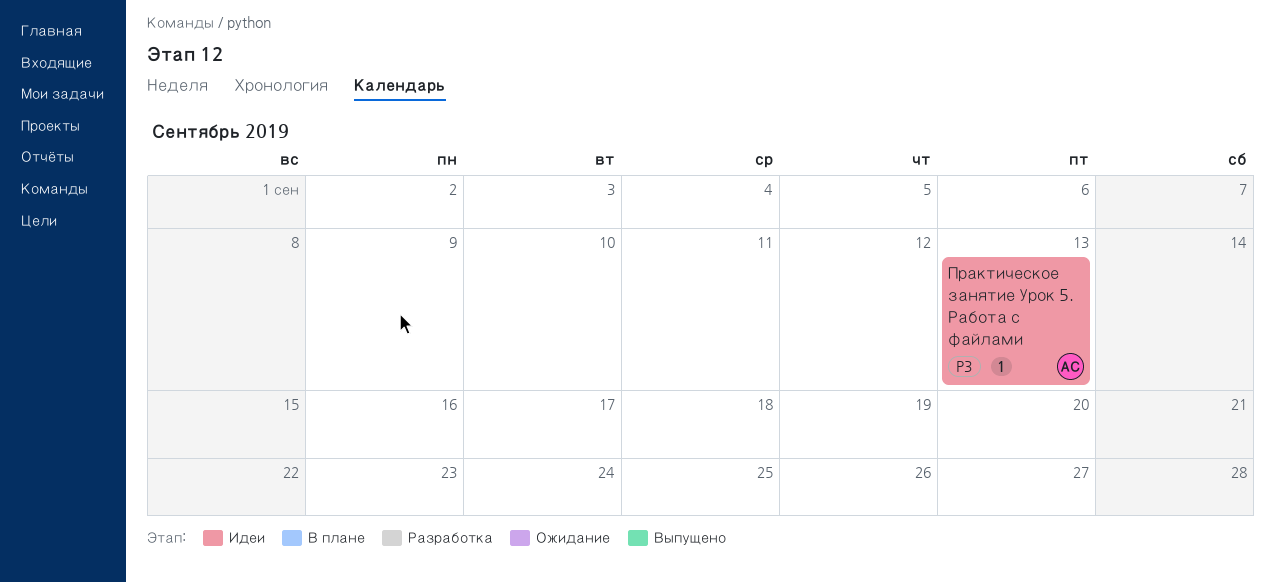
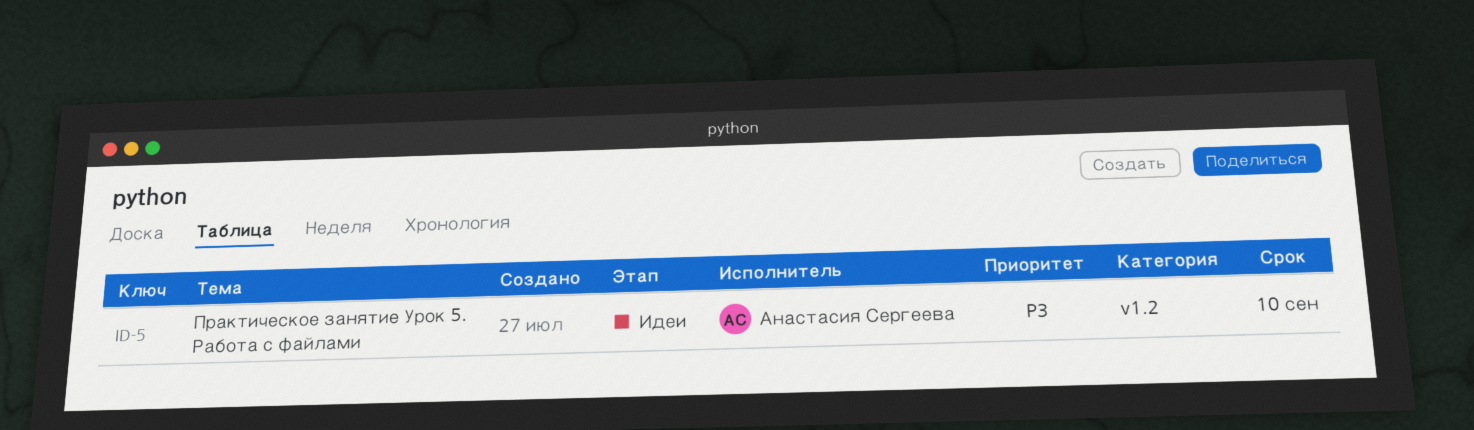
Практическое занятие Урок 5. Работа с файлами, due: Sep 13 -> Sep 10

